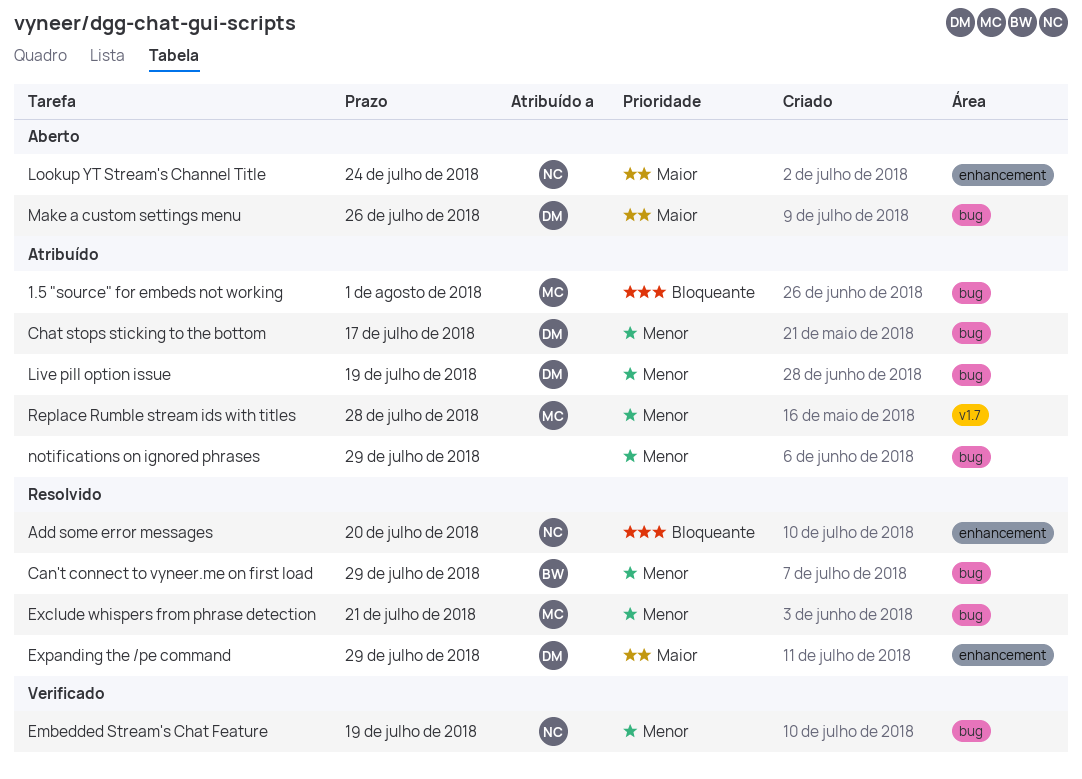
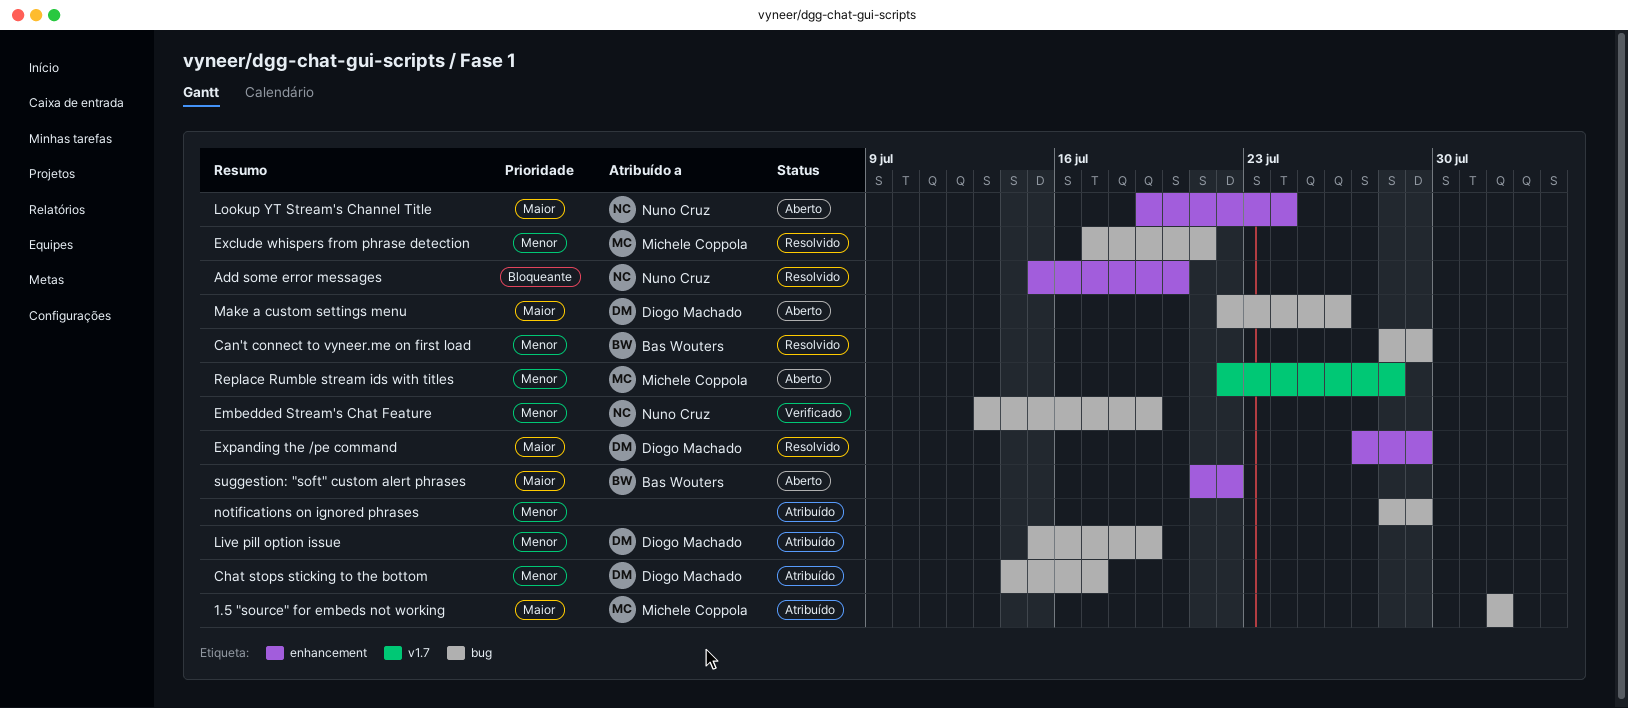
1.5 "source" for embeds not working, priority: Bloqueante -> Maior
Replace Rumble stream ids with titles, status: Atribuído -> Aberto
suggestion: "soft" custom alert phrases: none -> present

